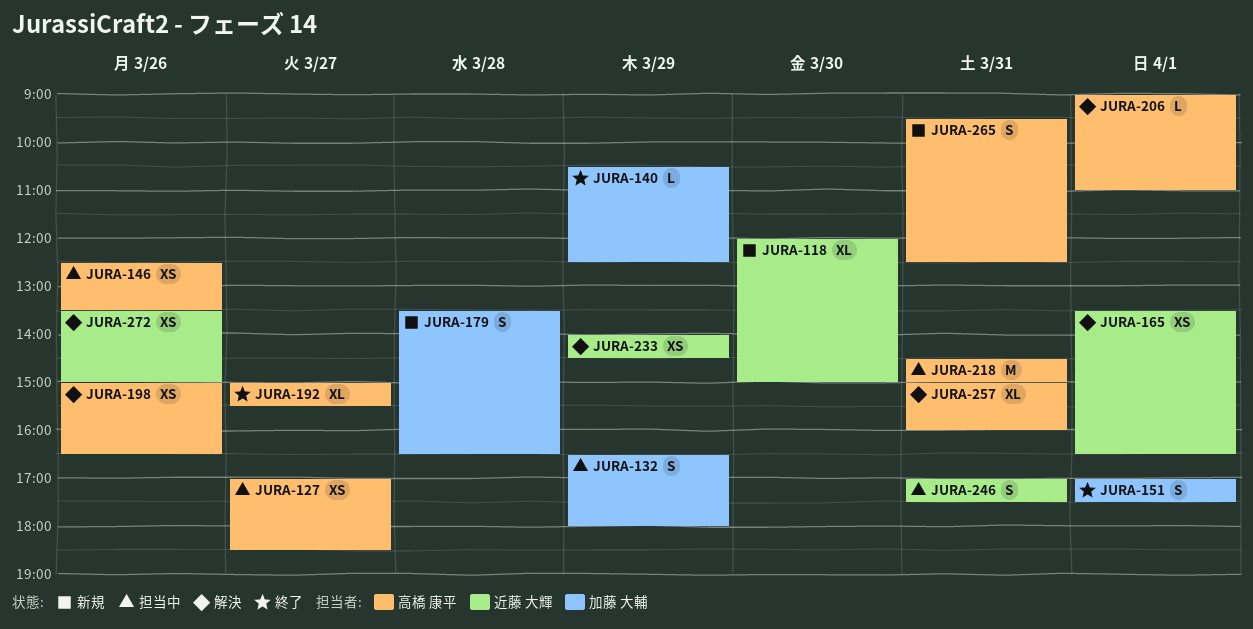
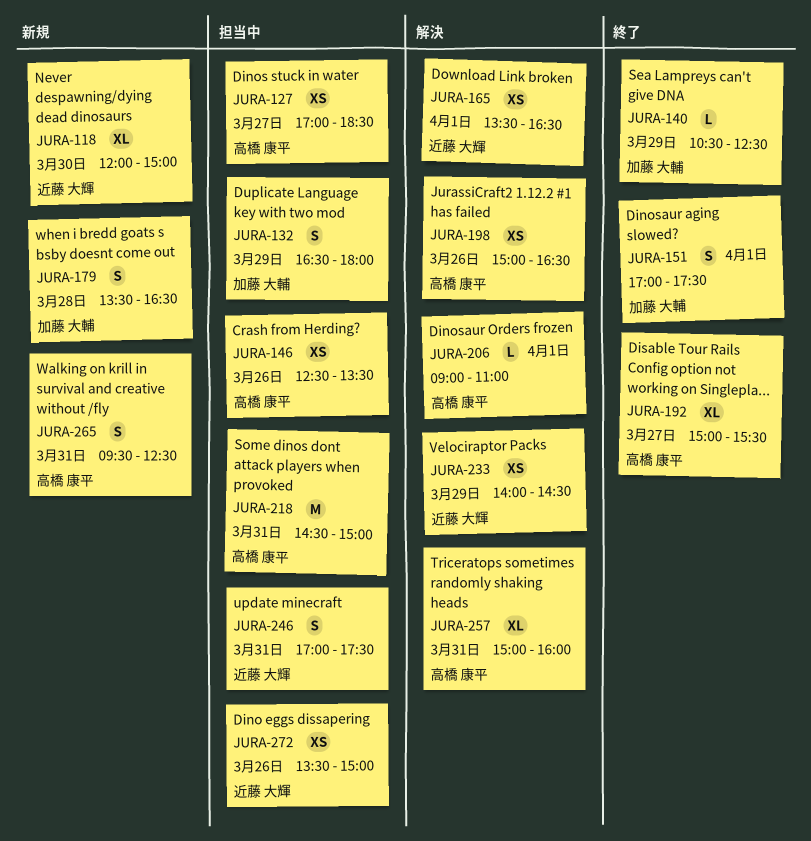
JURA-272, status: 解決 -> 担当中

